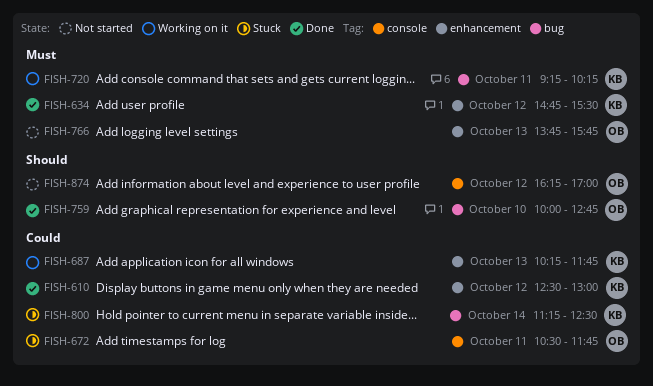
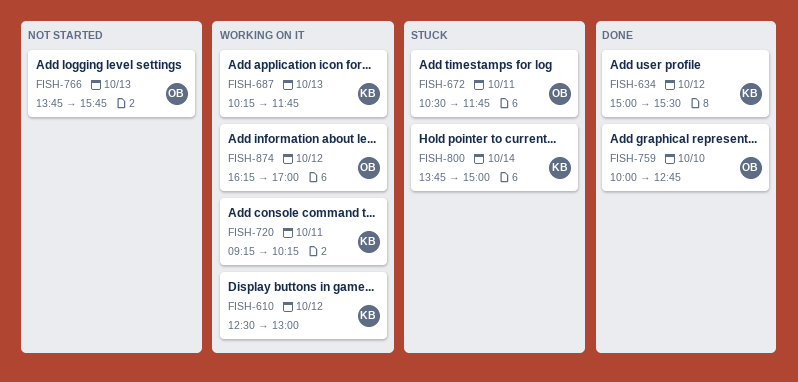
FISH-610, status: Done -> Working on it
FISH-634, begins: 14:45 -> 15:00
FISH-800, begins: 11:15 -> 13:45
FISH-800, ends: 12:30 -> 15:00
FISH-874, status: Not started -> Working on it

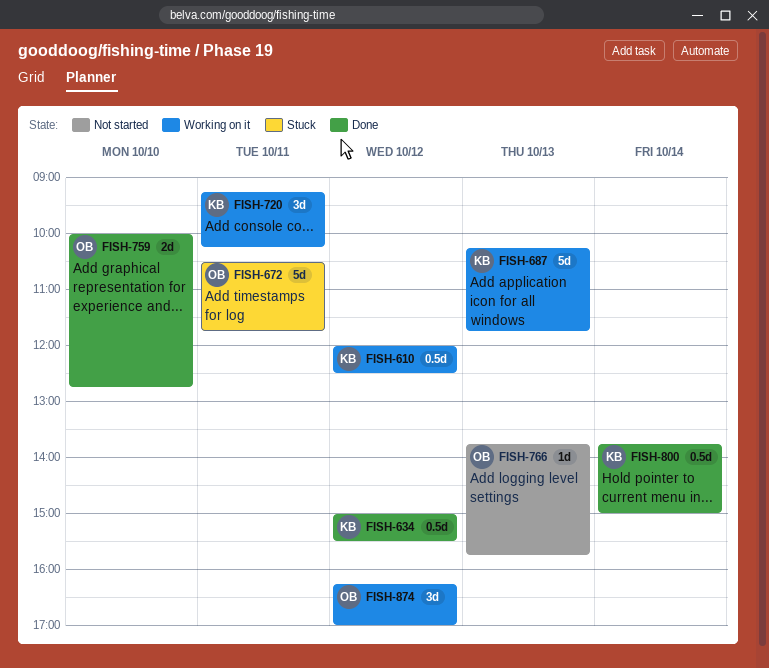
FISH-610, begins: 12:30 -> 12:00
FISH-610, ends: 13:00 -> 12:30
FISH-800, status: Stuck -> Done

